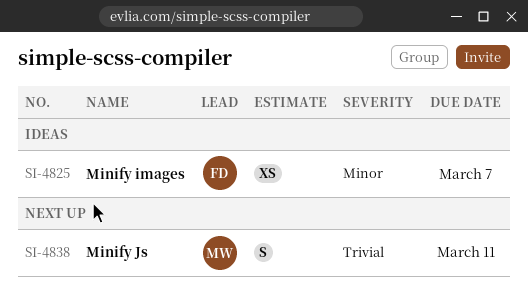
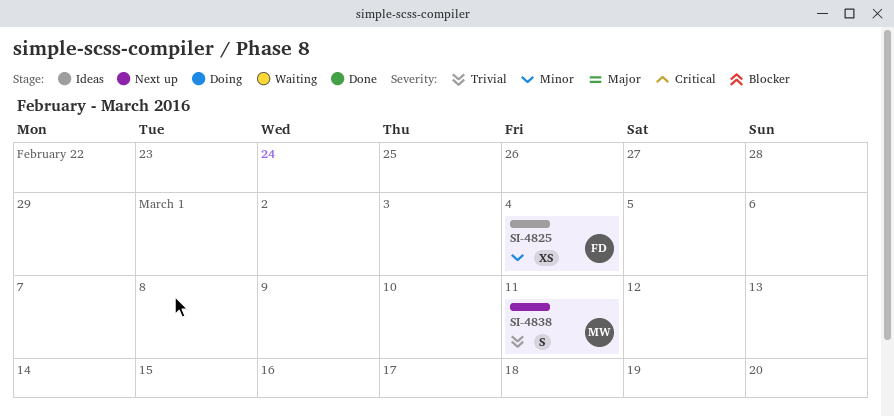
SI-4825, due: Mar 7 -> Mar 4

